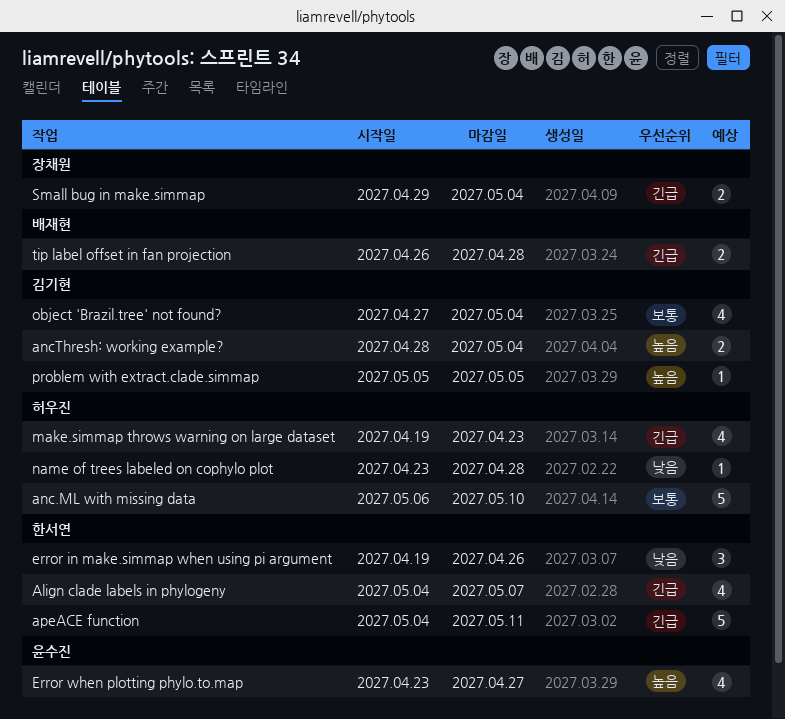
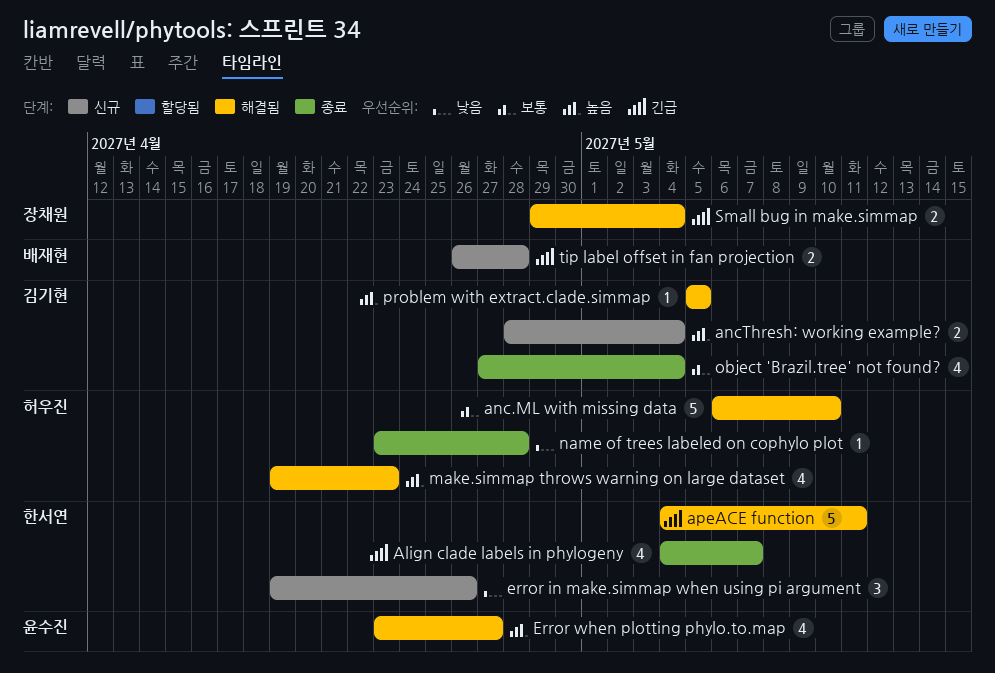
make.simmap throws warning on large dataset, priority: 긴급 -> 높음

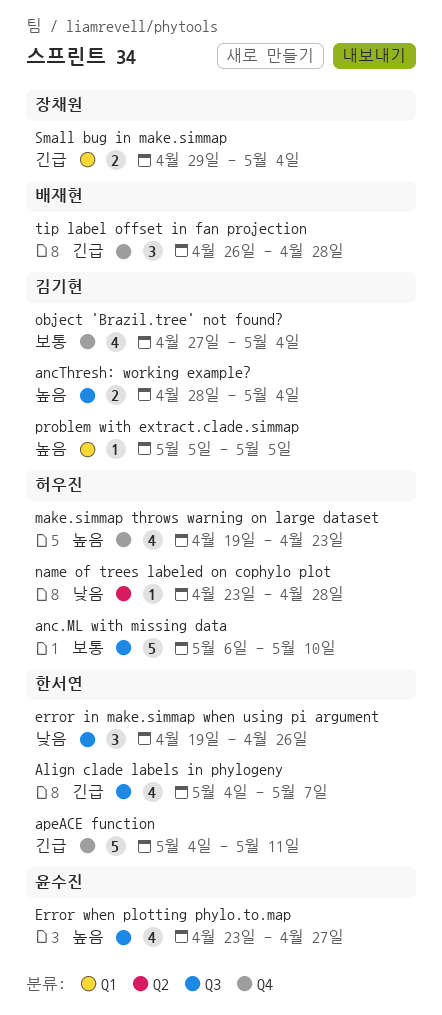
tip label offset in fan projection, estimate: 2 -> 3

